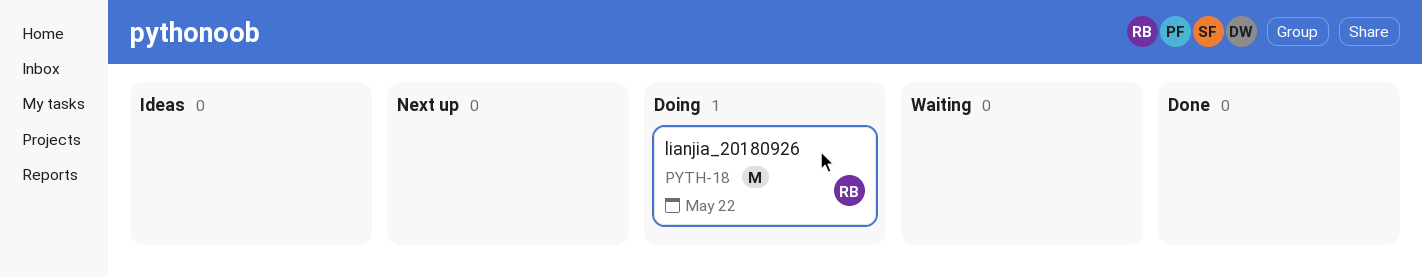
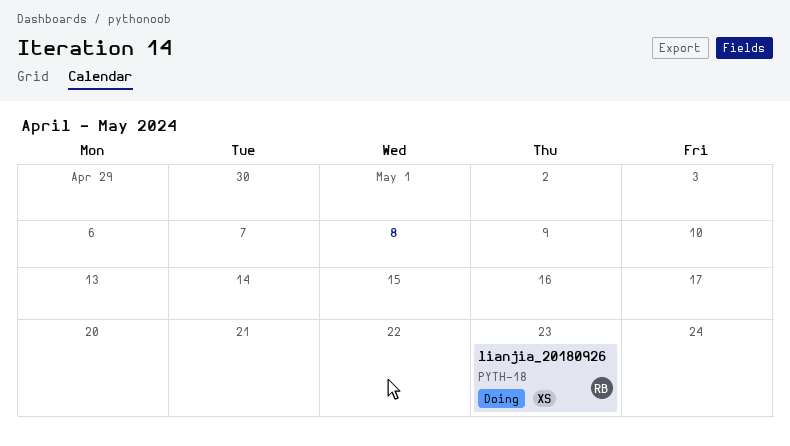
PYTH-18, estimate: M -> XS
PYTH-18, due: May 22 -> May 23

